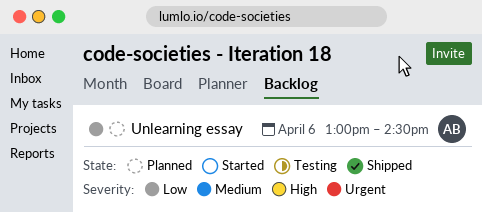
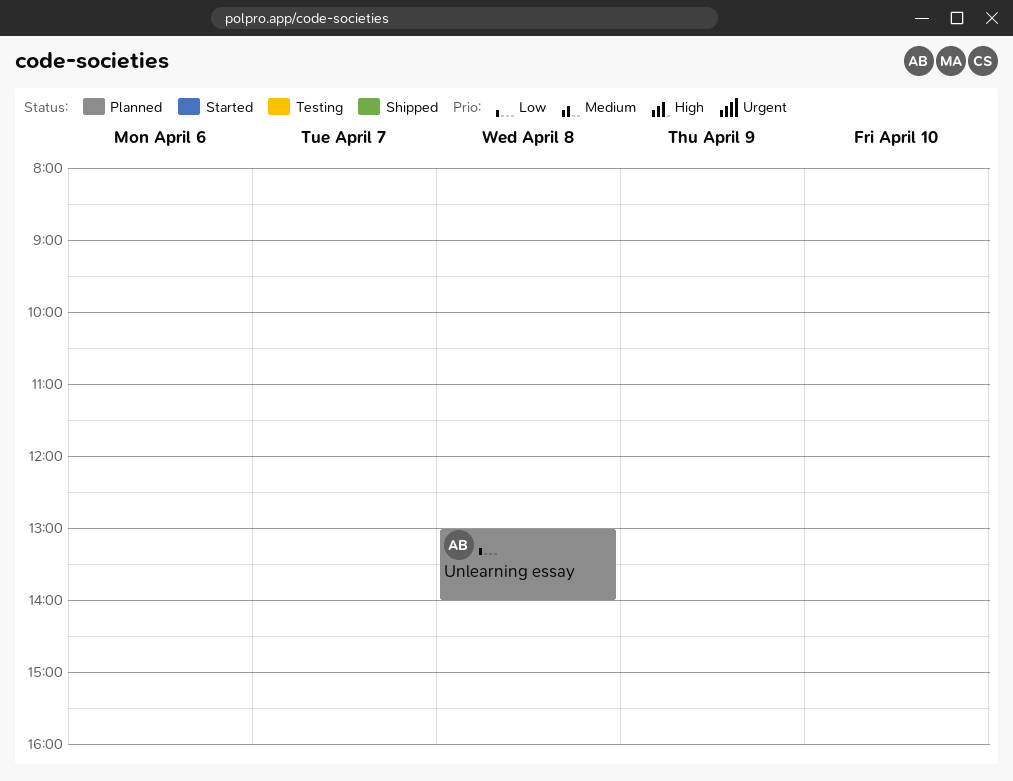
Unlearning essay, day: Apr 6 -> Apr 8
Unlearning essay, ends: 14:30 -> 14:00

